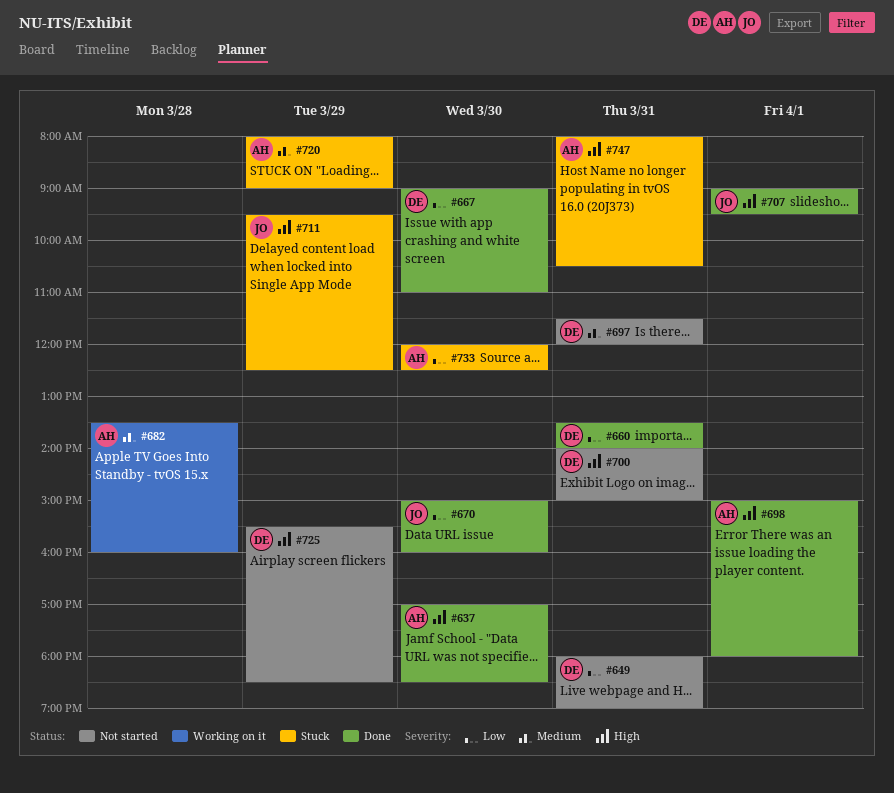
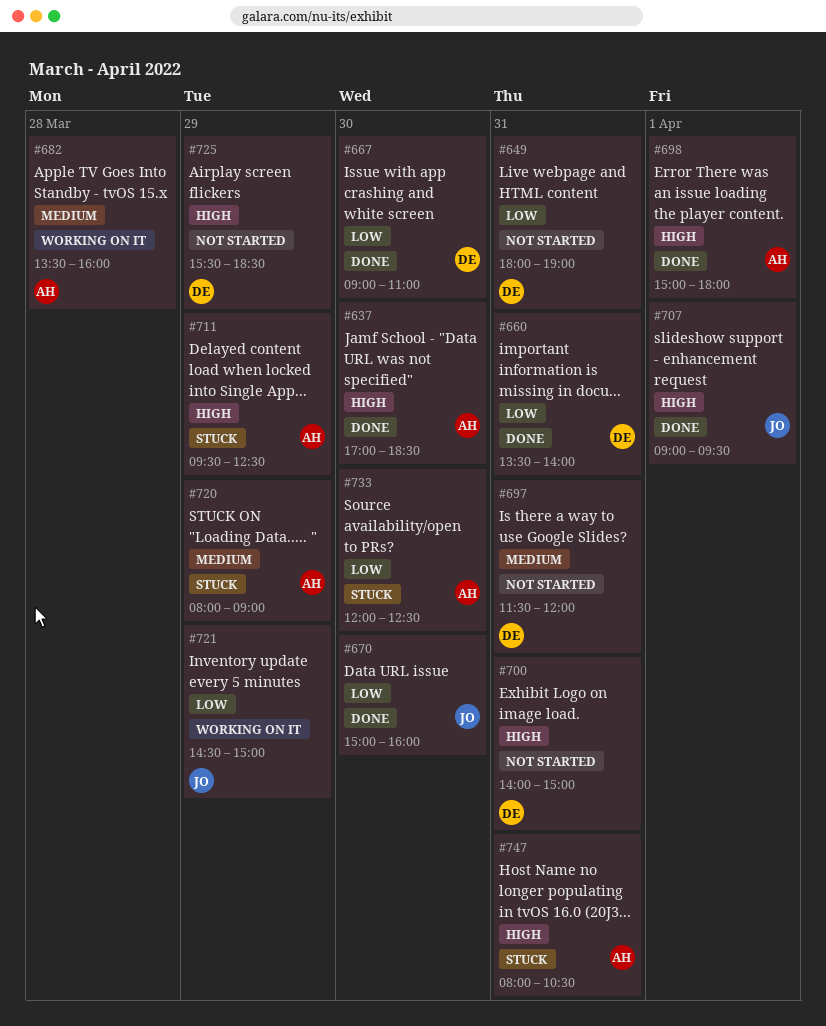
#711, owner: JO -> AH
#721: none -> present

